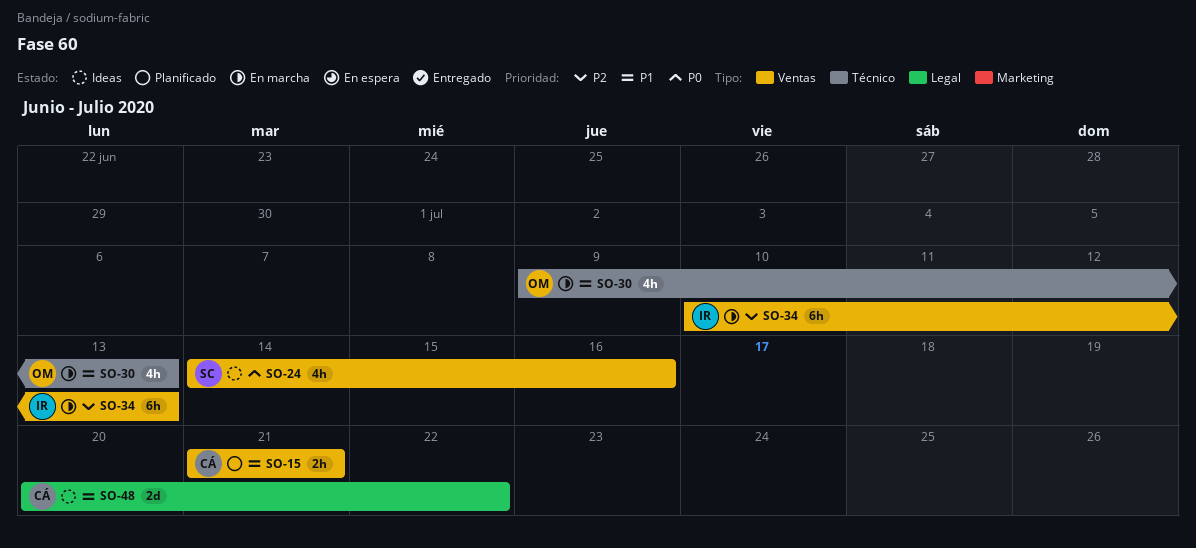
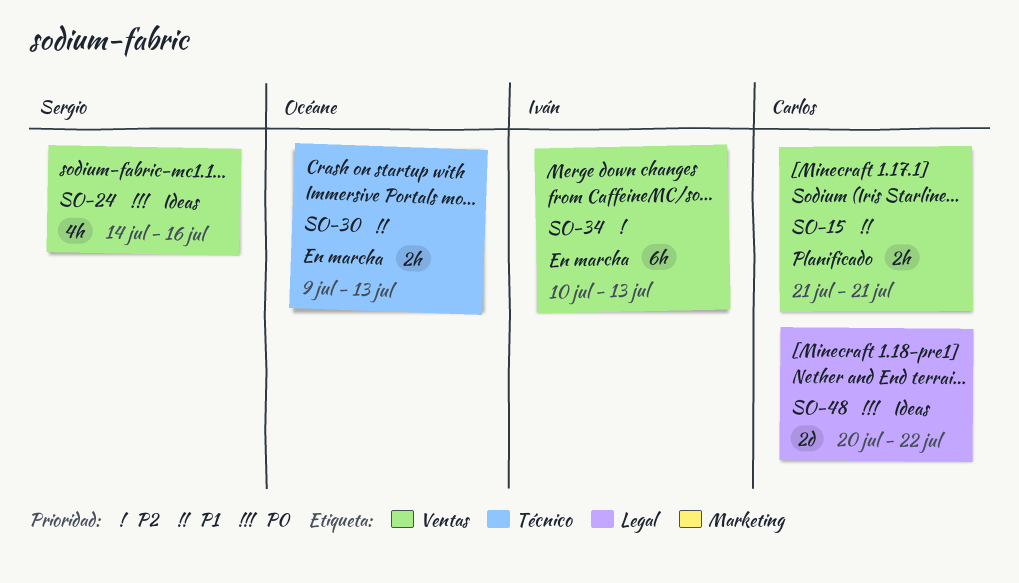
SO-30, estimate: 4h -> 2h
SO-48, priority: P1 -> P0

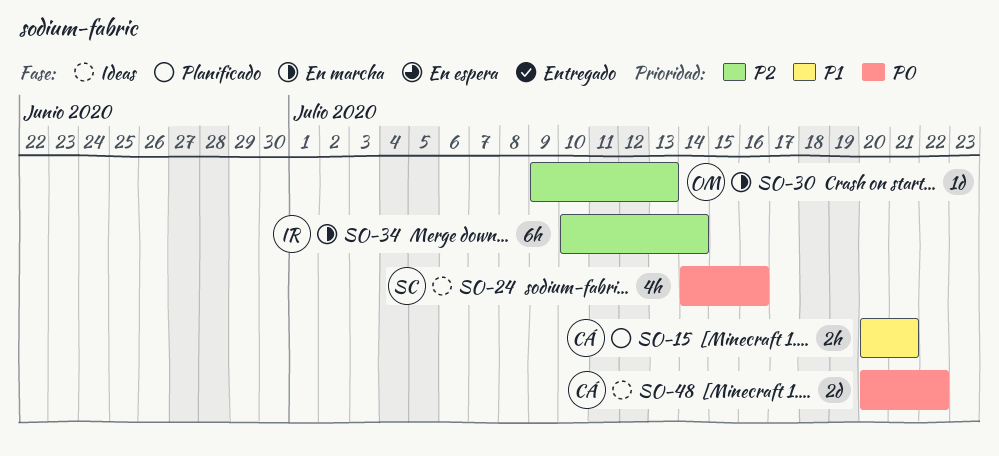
SO-15, start: Jul 21 -> Jul 20
SO-30, priority: P1 -> P2
SO-30, estimate: 2h -> 1d
SO-34, due: Jul 13 -> Jul 14

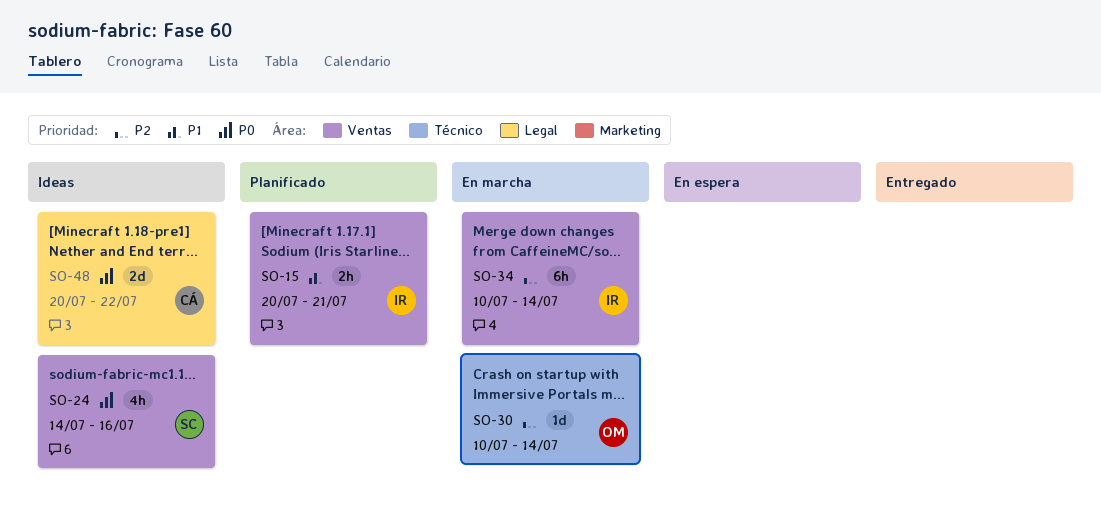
SO-15, owner: CÁ -> IR
SO-30, start: Jul 9 -> Jul 10
SO-30, due: Jul 13 -> Jul 14

